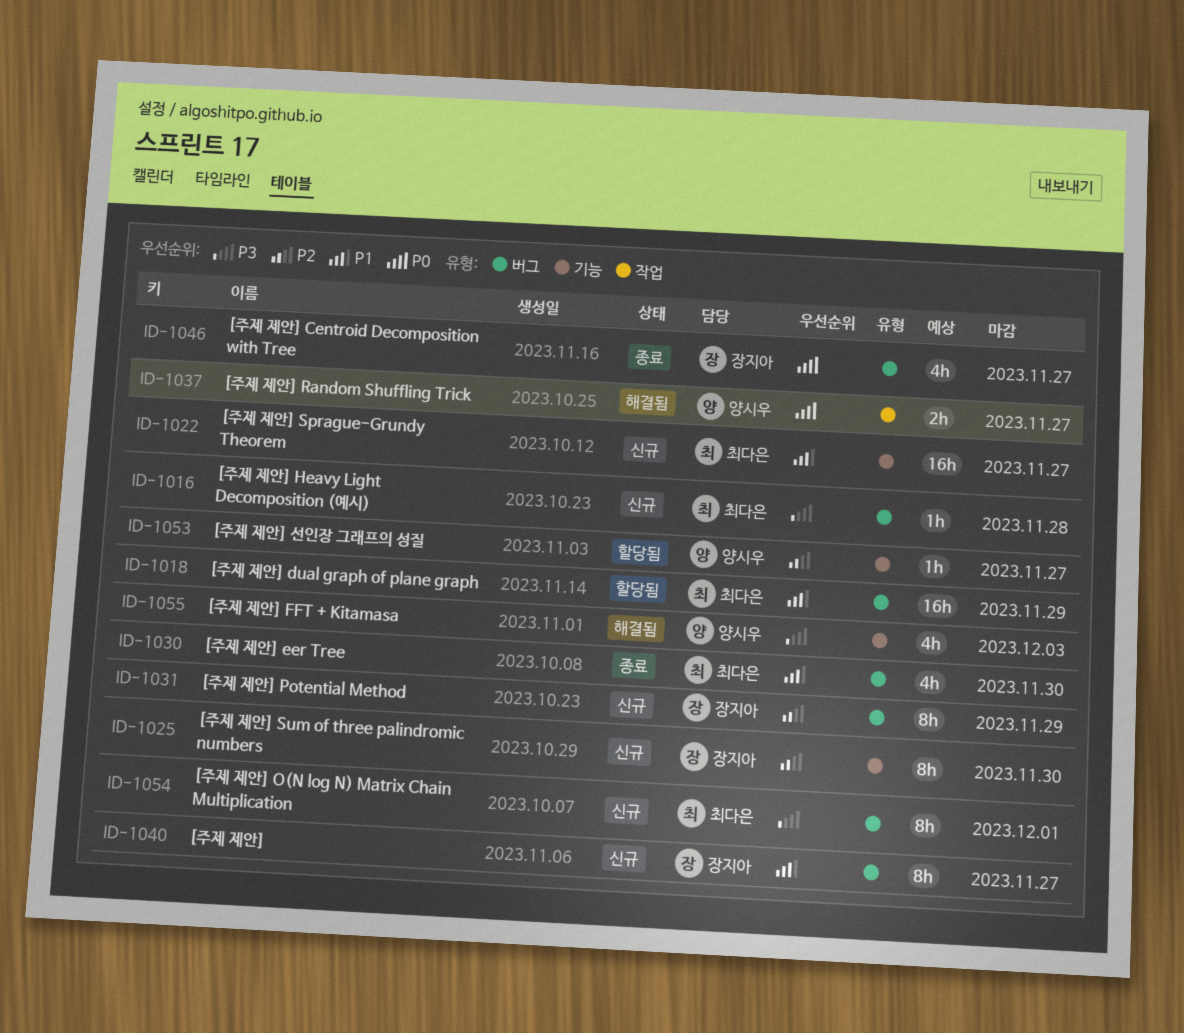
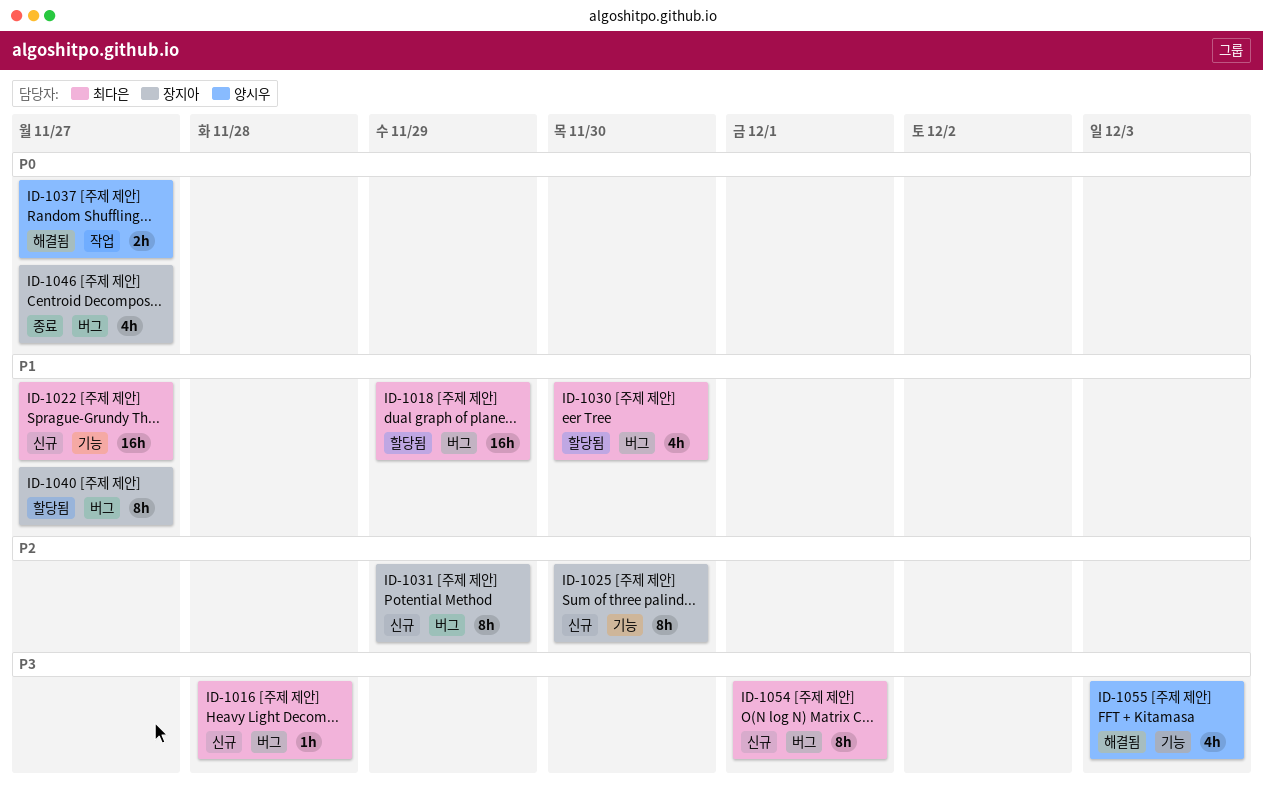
ID-1030, status: 종료 -> 할당됨
ID-1040, status: 신규 -> 할당됨
ID-1053: present -> none

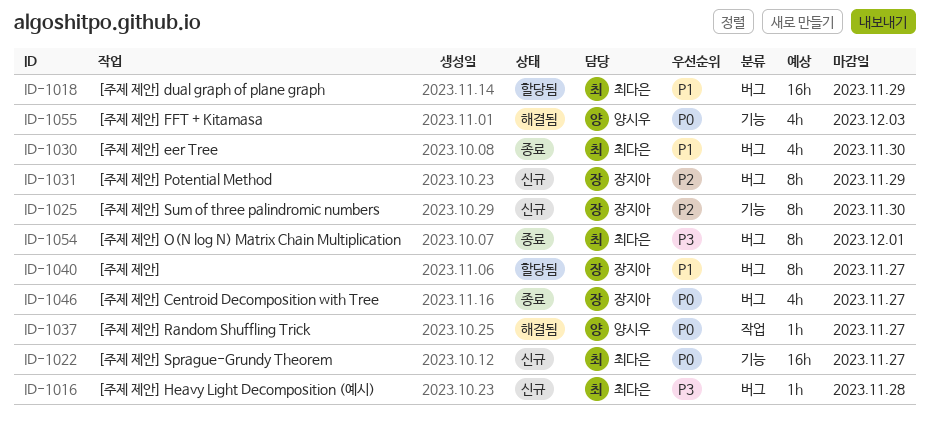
ID-1022, priority: P1 -> P0
ID-1030, status: 할당됨 -> 종료
ID-1037, estimate: 2h -> 1h
ID-1054, status: 신규 -> 종료
ID-1055, priority: P3 -> P0

